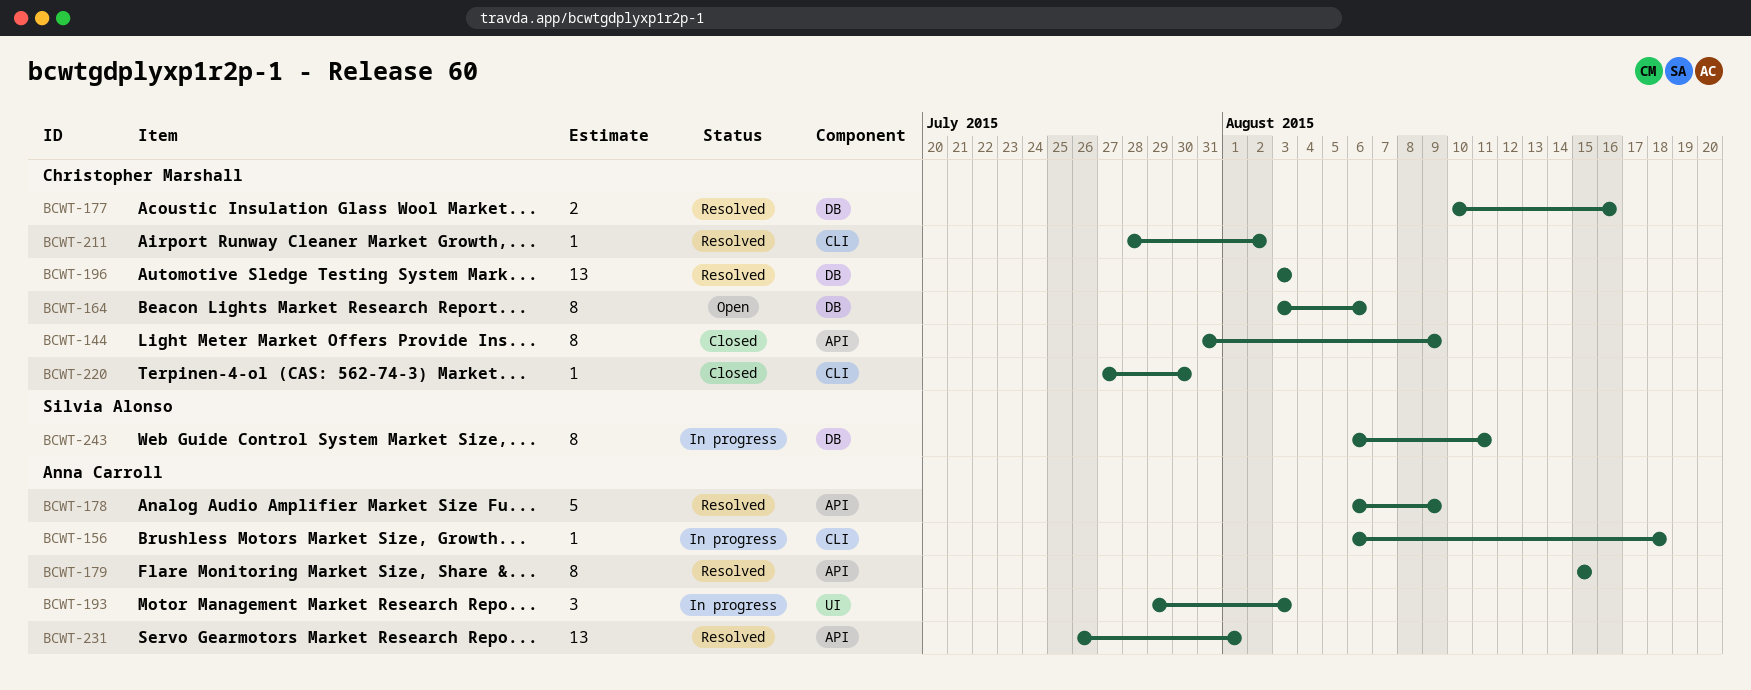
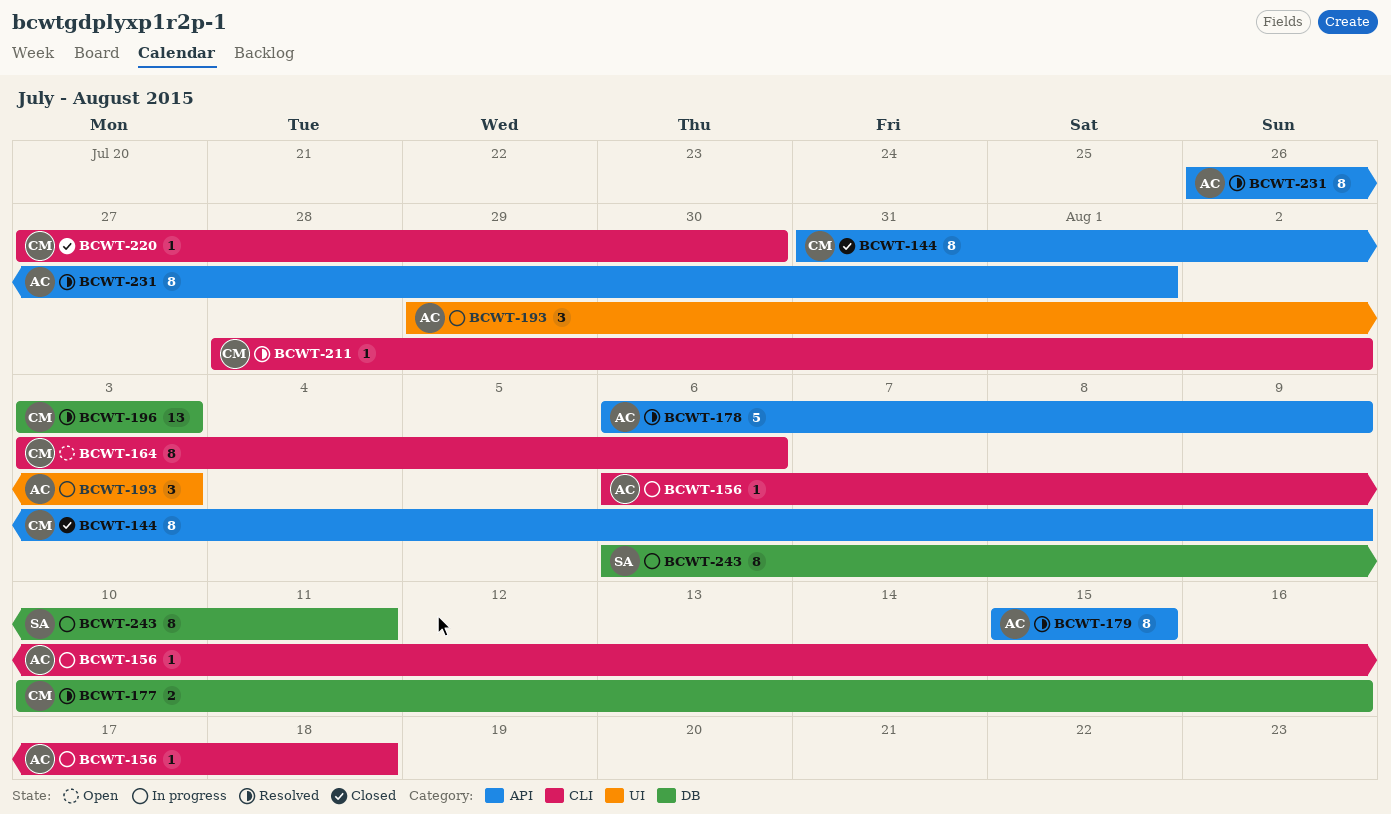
BCWT-164, label: DB -> CLI
BCWT-231, estimate: 13 -> 8

